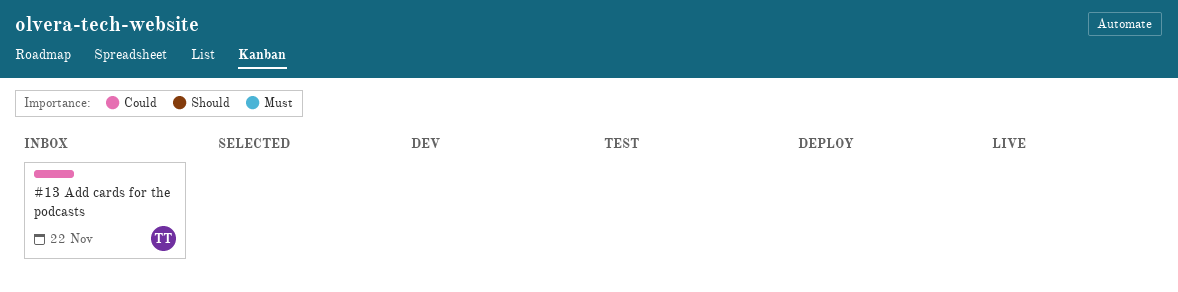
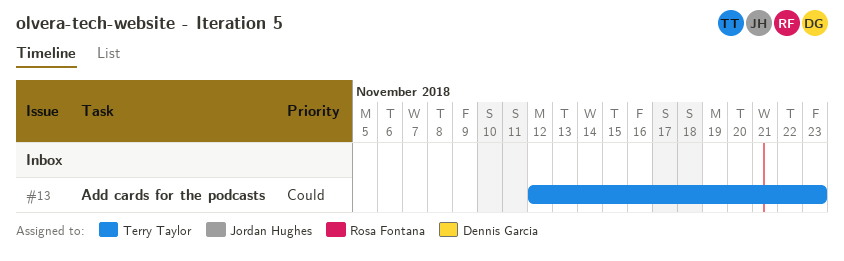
#13, due: Nov 22 -> Nov 23

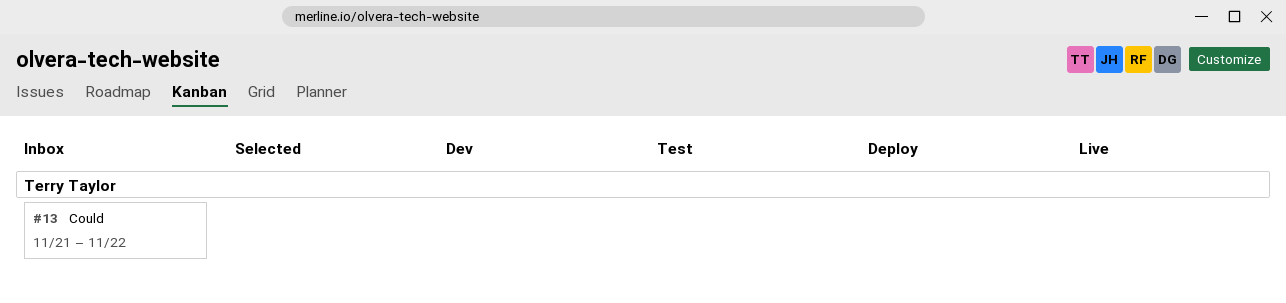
#13, start: Nov 12 -> Nov 21
#13, due: Nov 23 -> Nov 22

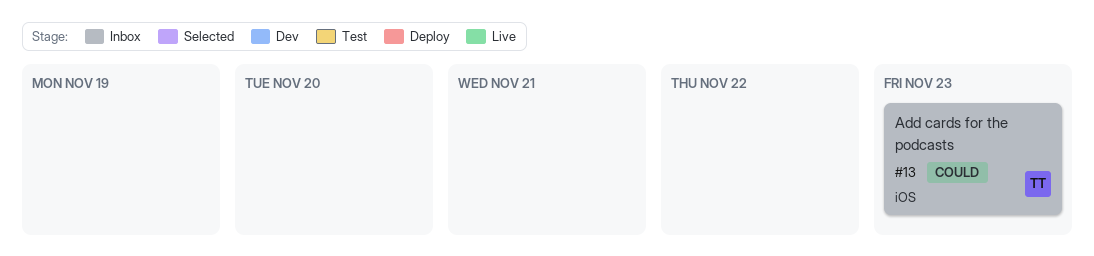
#13, due: Nov 22 -> Nov 23

